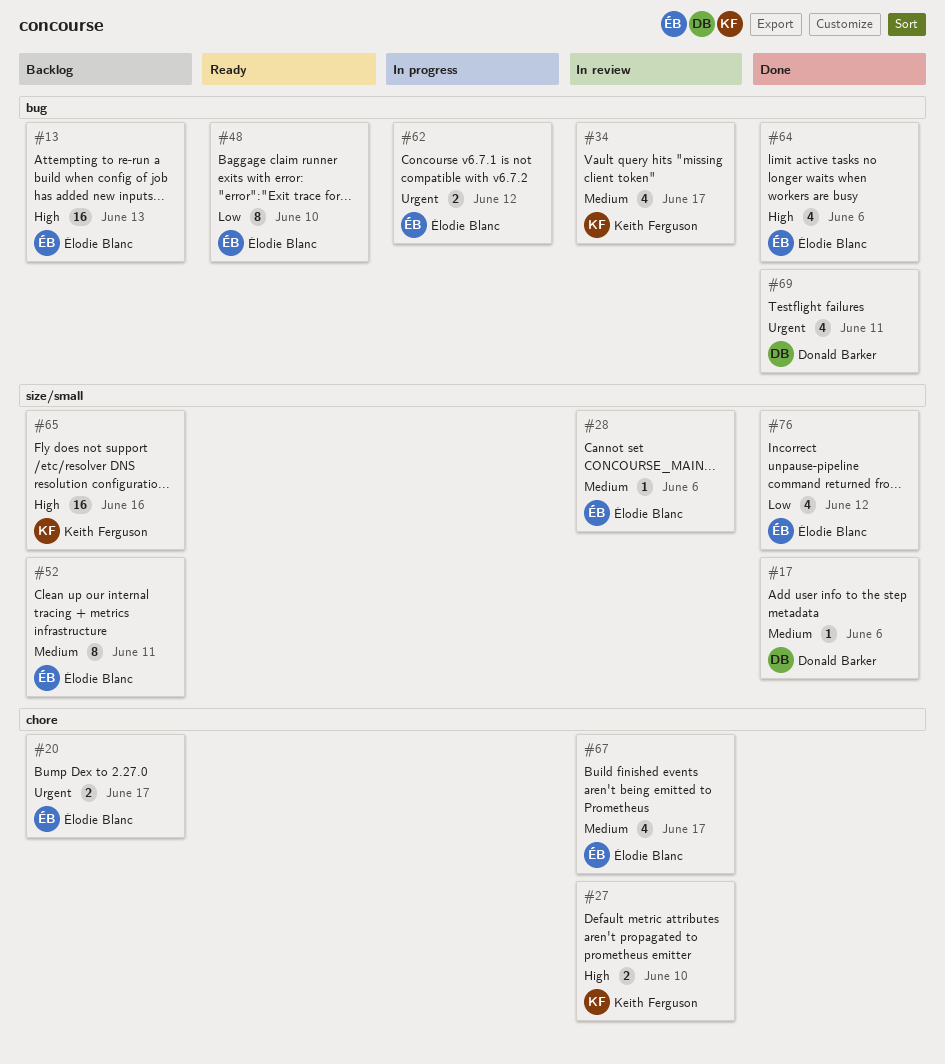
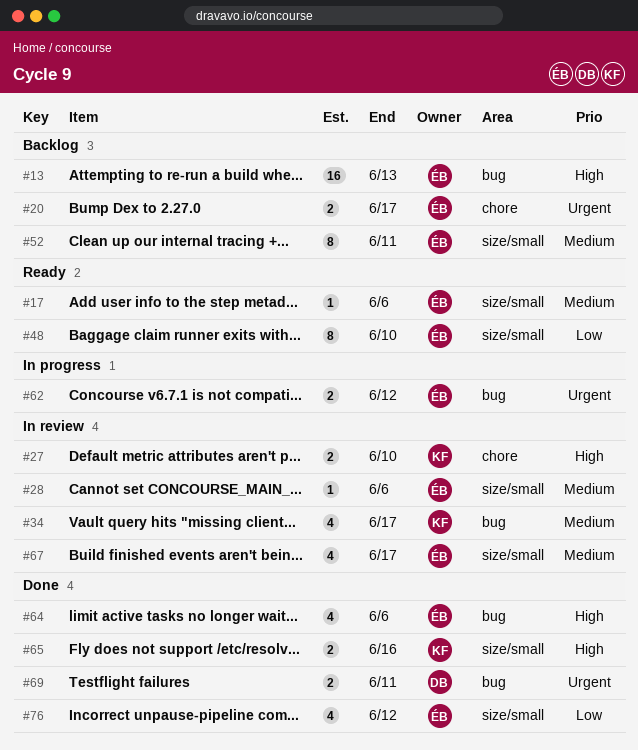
#17, status: Done -> Ready
#17, owner: Donald Barker -> Élodie Blanc
#48, label: bug -> size/small
#65, status: Backlog -> Done
#65, estimate: 16 -> 2
#67, label: chore -> size/small
#69, estimate: 4 -> 2

